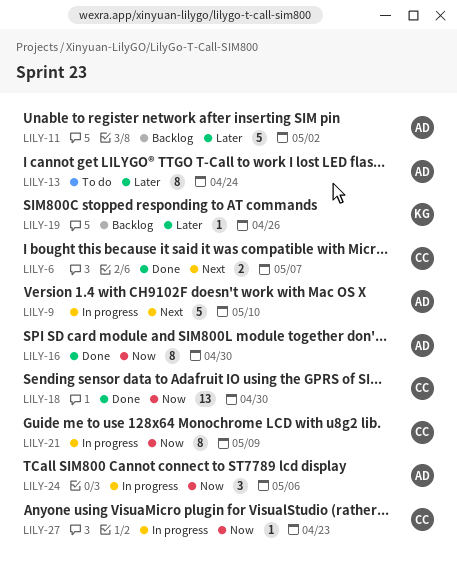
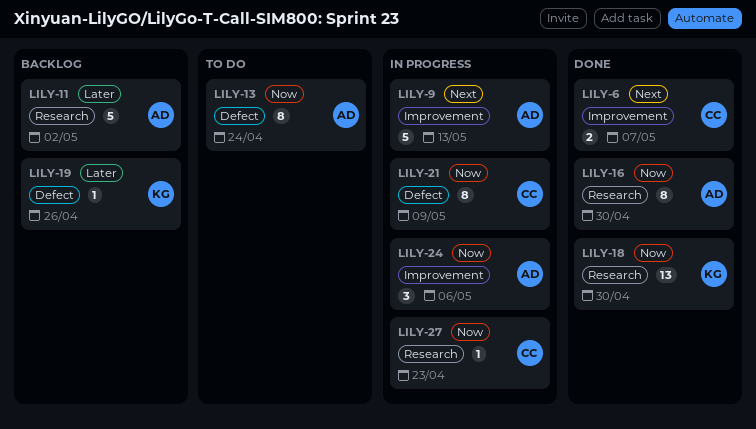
LILY-9, due: May 10 -> May 13
LILY-13, priority: Later -> Now
LILY-18, owner: CC -> KG

